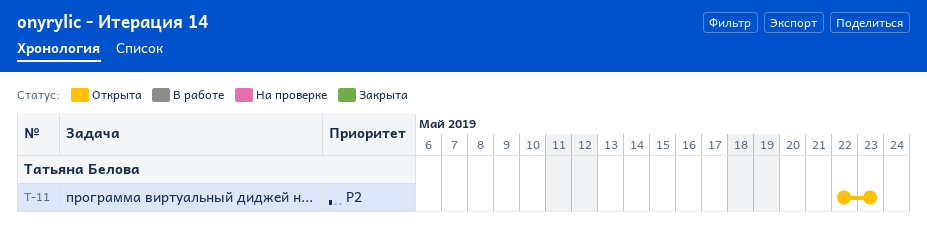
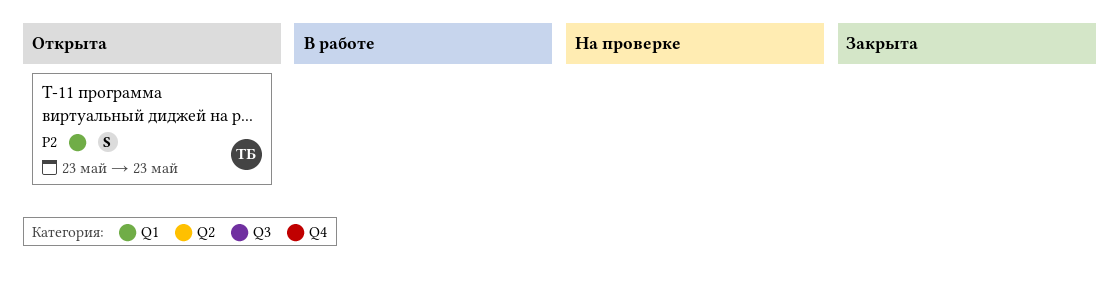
T-11, start: May 22 -> May 23

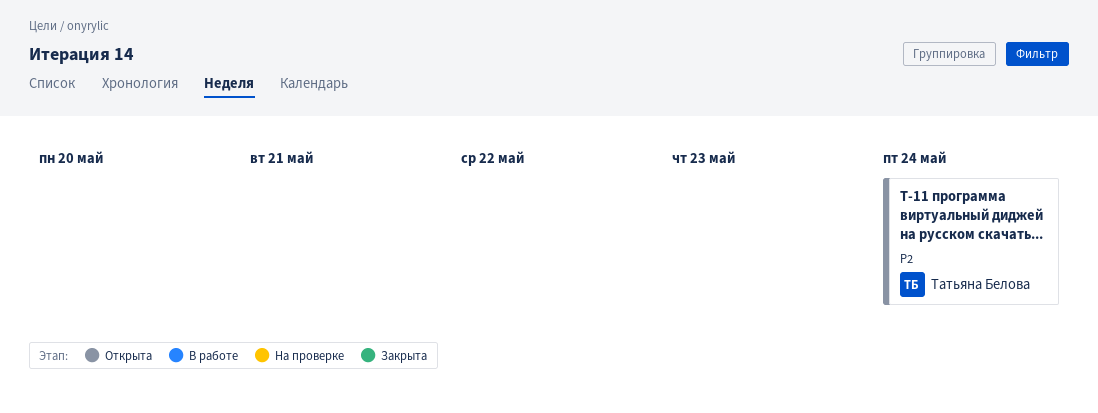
T-11, due: May 23 -> May 24

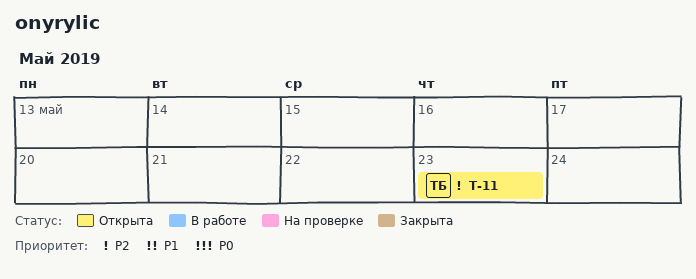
T-11, due: May 24 -> May 23

